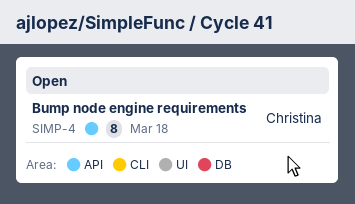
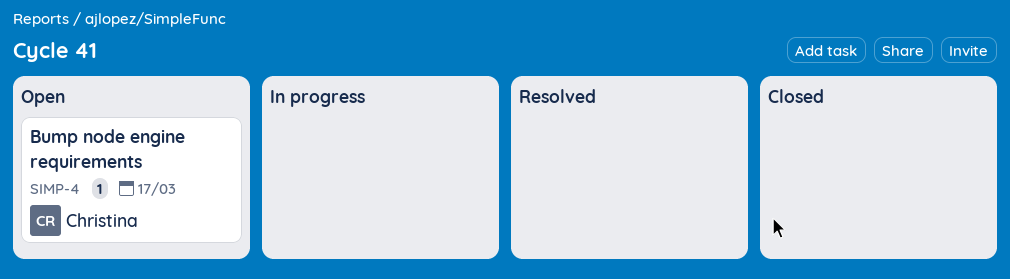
SIMP-4, estimate: 8 -> 1
SIMP-4, due: Mar 18 -> Mar 17

